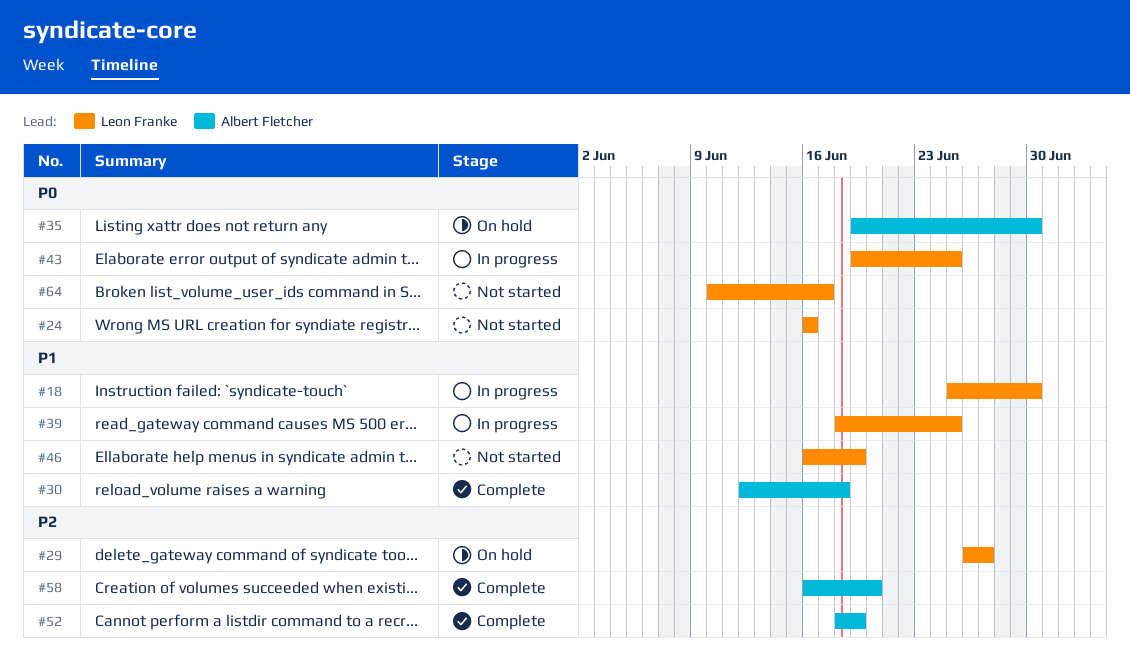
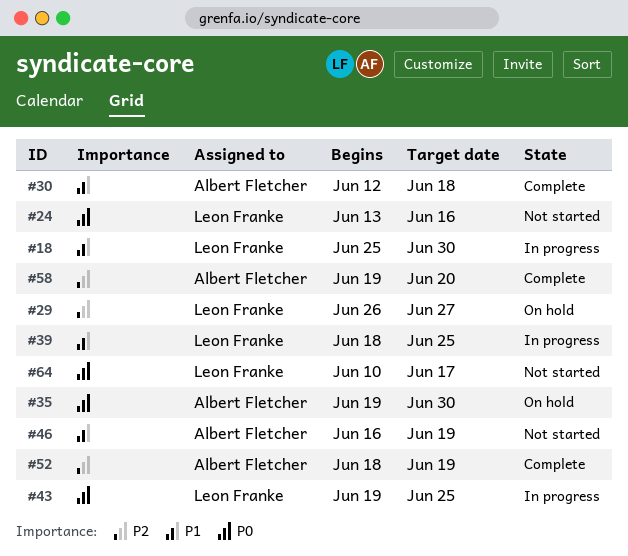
#24, start: Jun 16 -> Jun 13
#46, owner: Leon Franke -> Albert Fletcher
#58, start: Jun 16 -> Jun 19

